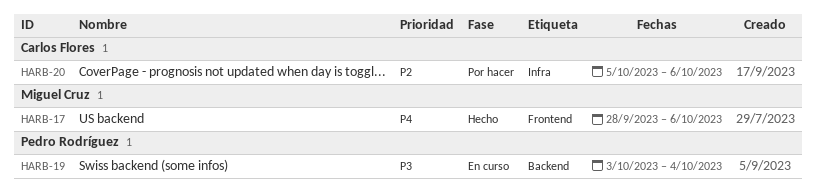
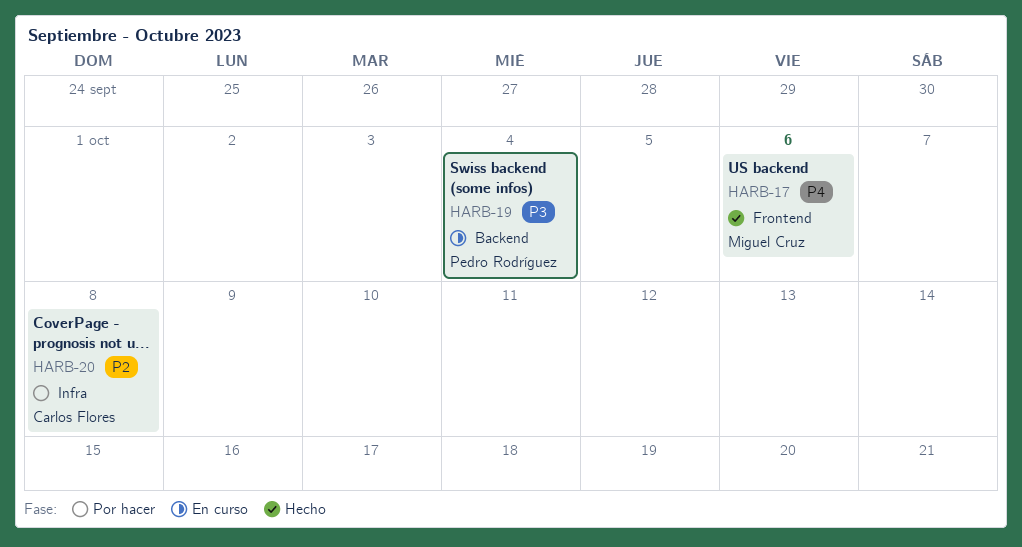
HARB-20, due: Oct 6 -> Oct 8

